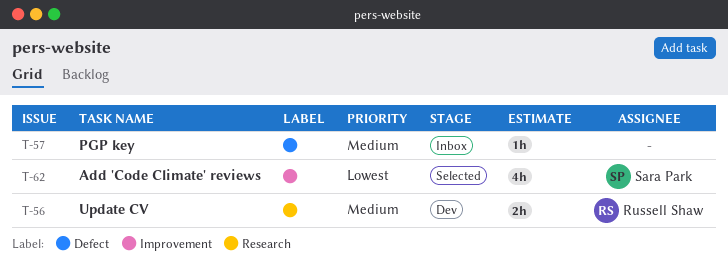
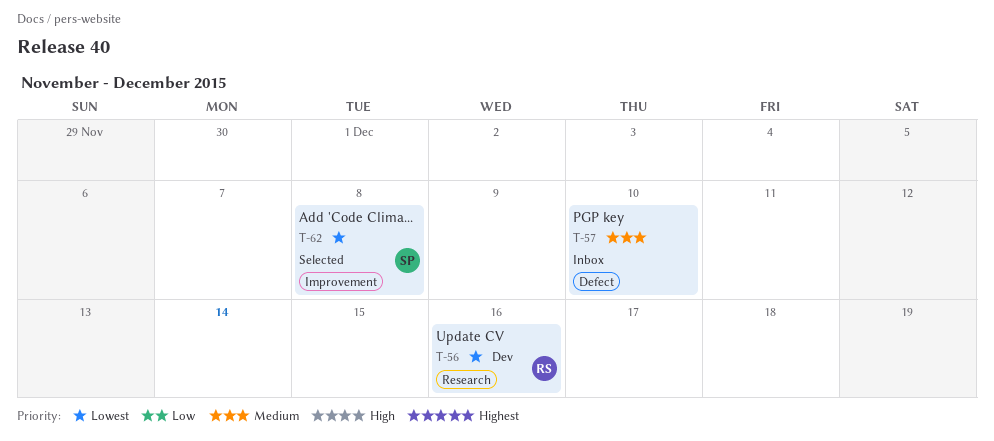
T-56, priority: Medium -> Lowest

